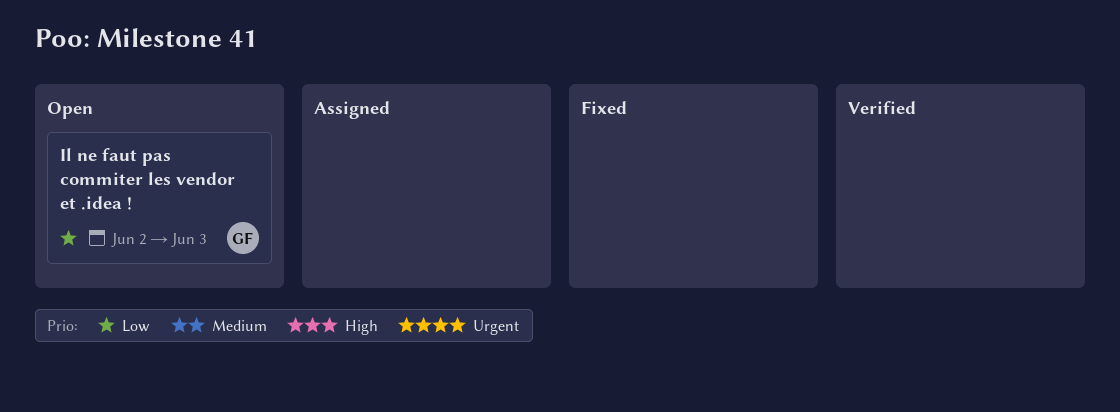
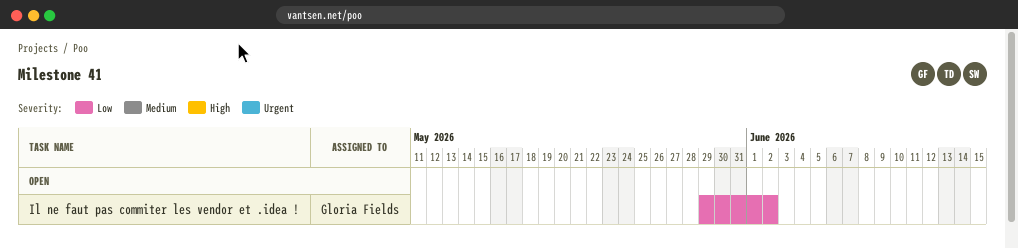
Il ne faut pas commiter les vendor et .idea !, start: Jun 2 -> May 29
Il ne faut pas commiter les vendor et .idea !, due: Jun 3 -> Jun 2

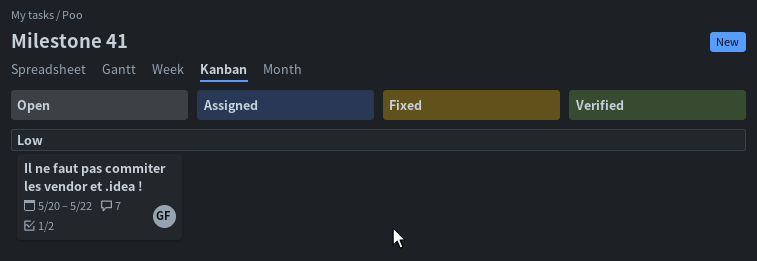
Il ne faut pas commiter les vendor et .idea !, start: May 29 -> May 20
Il ne faut pas commiter les vendor et .idea !, due: Jun 2 -> May 22

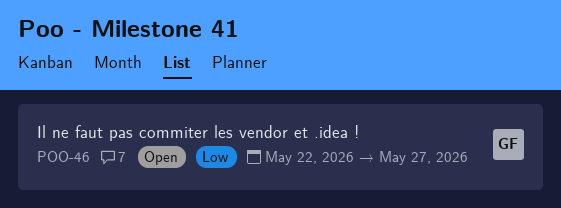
Il ne faut pas commiter les vendor et .idea !, start: May 20 -> May 22
Il ne faut pas commiter les vendor et .idea !, due: May 22 -> May 27

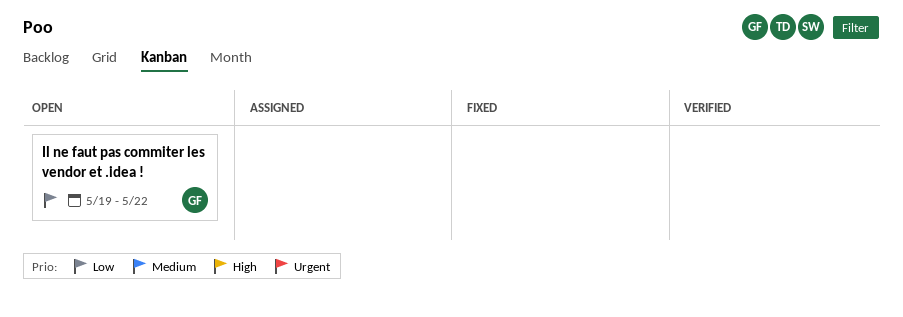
Il ne faut pas commiter les vendor et .idea !, start: May 22 -> May 19
Il ne faut pas commiter les vendor et .idea !, due: May 27 -> May 22

